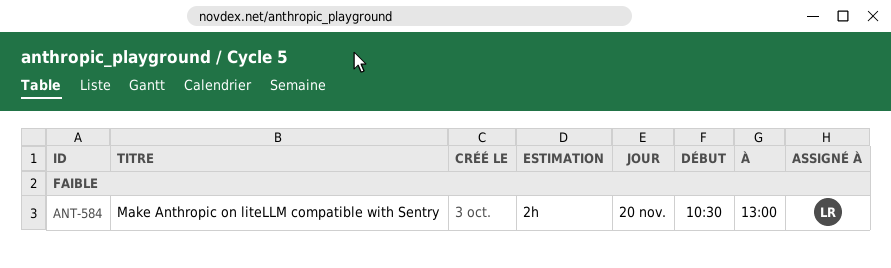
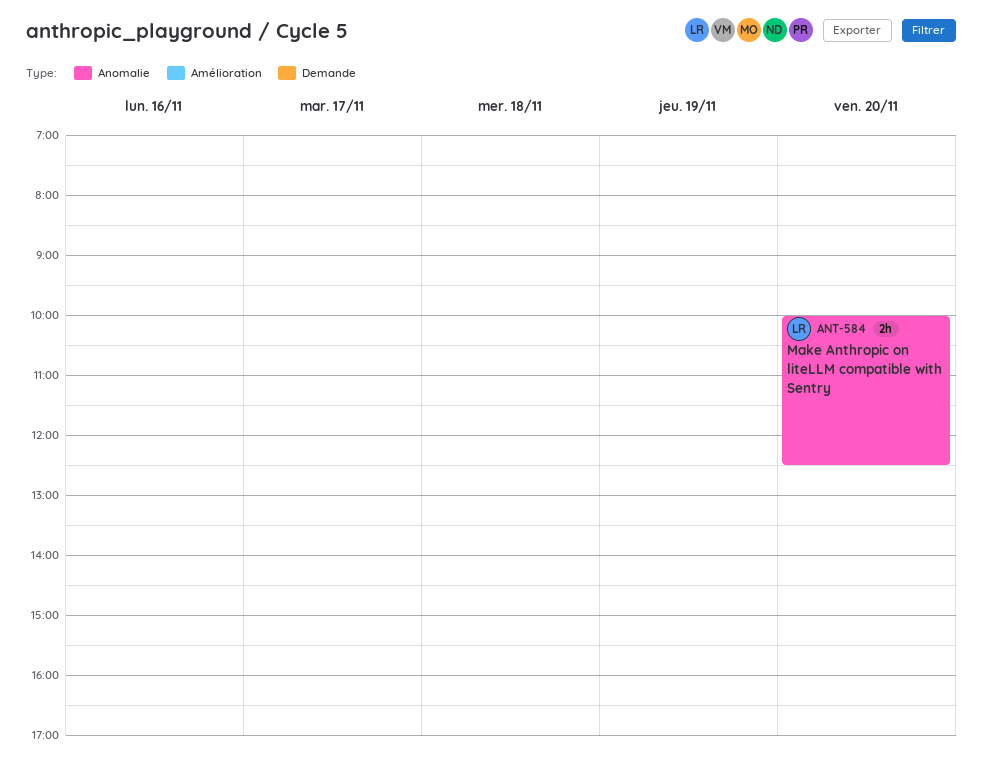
ANT-584, begins: 10:30 -> 10:00
ANT-584, ends: 13:00 -> 12:30

